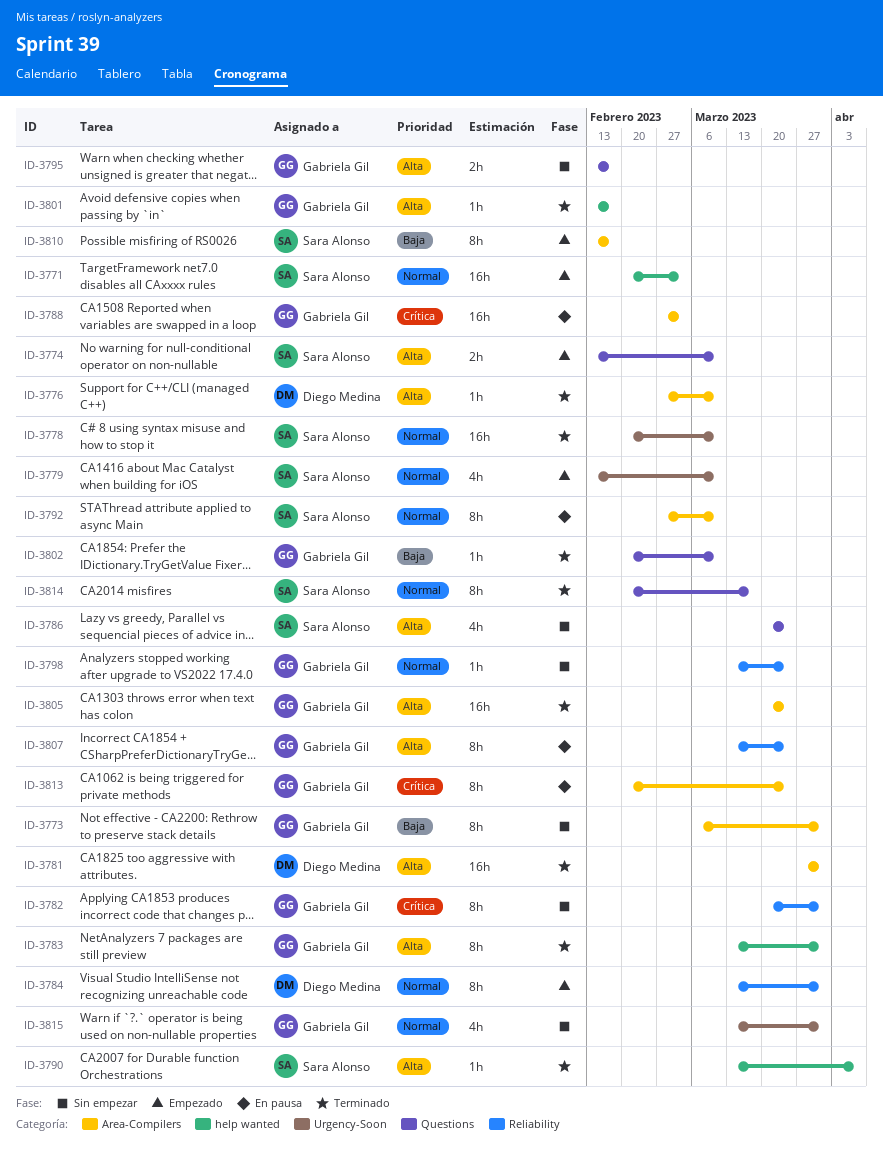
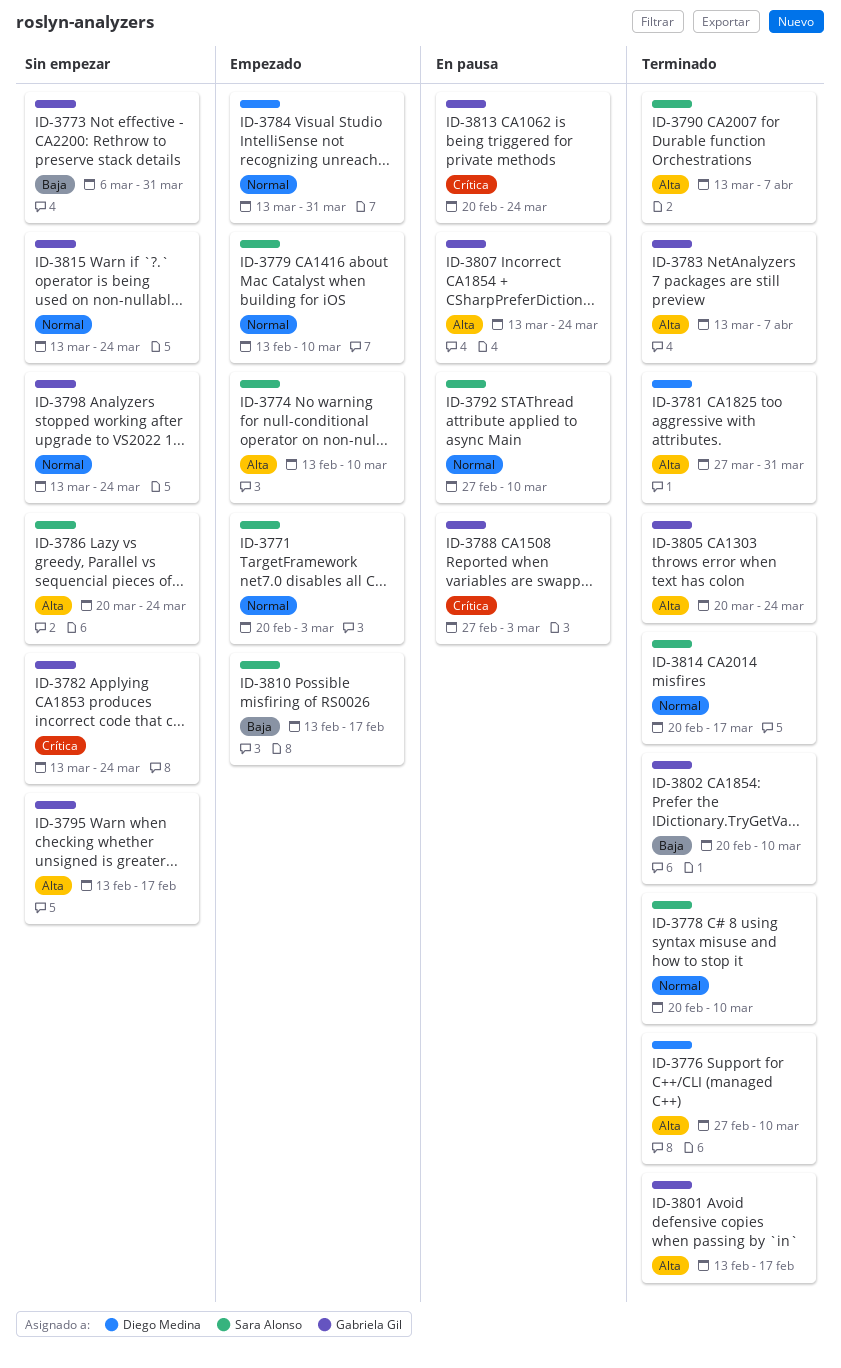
ID-3782, start: Mar 20 -> Mar 13
ID-3782, due: Mar 31 -> Mar 24
ID-3783, due: Mar 31 -> Apr 7
ID-3815, due: Mar 31 -> Mar 24

